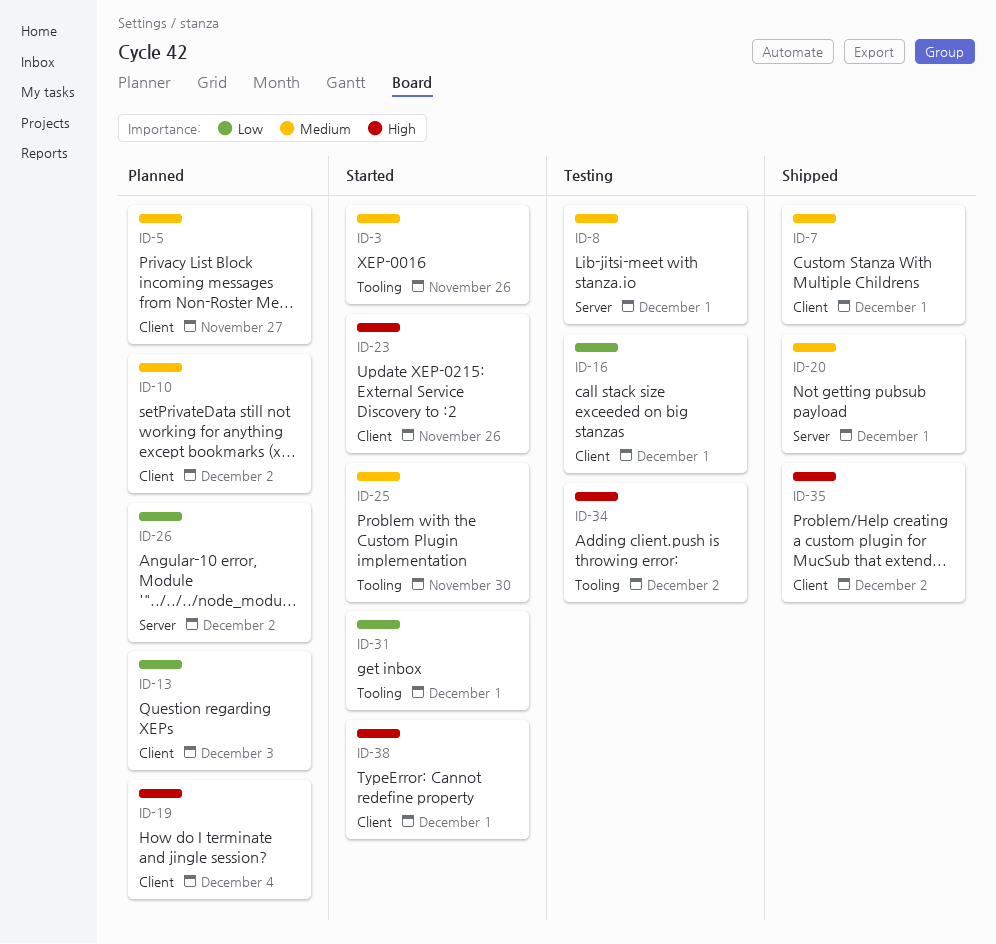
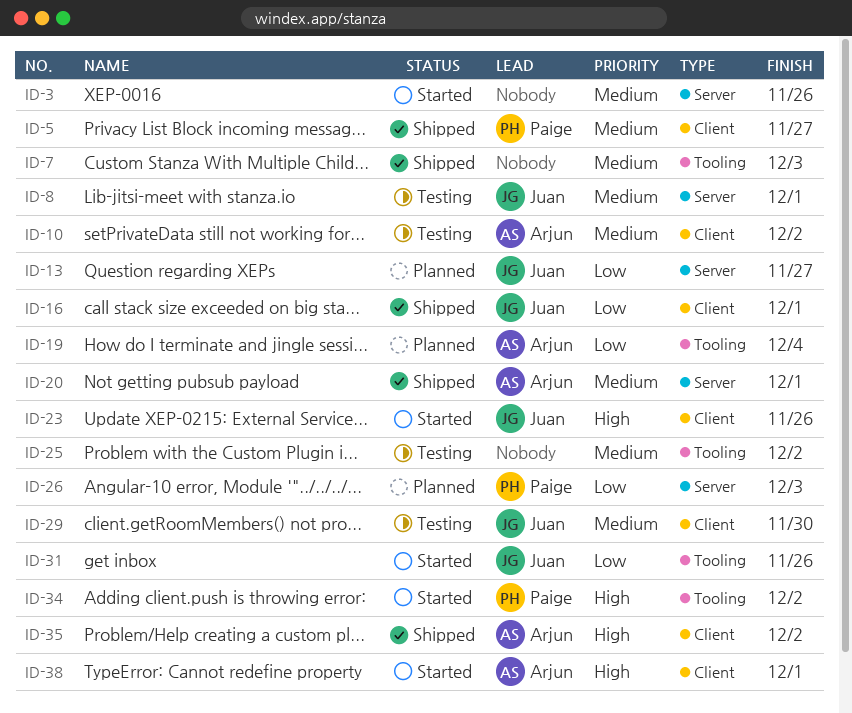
ID-3, label: Tooling -> Server
ID-5, status: Planned -> Shipped
ID-7, label: Client -> Tooling
ID-7, due: Dec 1 -> Dec 3
ID-10, status: Planned -> Testing
ID-13, label: Client -> Server
ID-13, due: Dec 3 -> Nov 27
ID-16, status: Testing -> Shipped
ID-19, priority: High -> Low
ID-19, label: Client -> Tooling
ID-25, status: Started -> Testing
ID-25, due: Nov 30 -> Dec 2
ID-26, due: Dec 2 -> Dec 3
ID-29: none -> present
ID-31, due: Dec 1 -> Nov 26
ID-34, status: Testing -> Started

